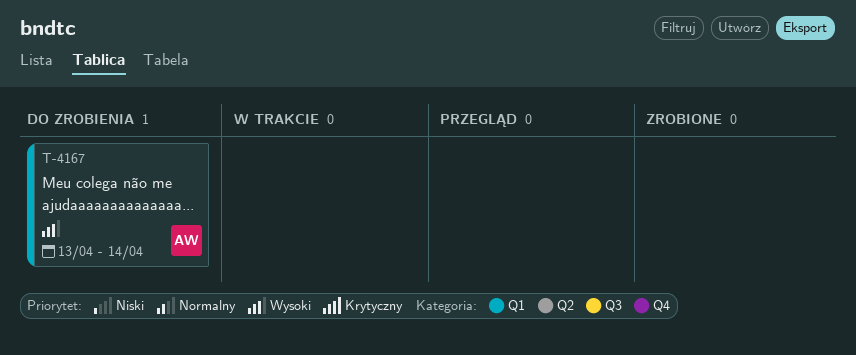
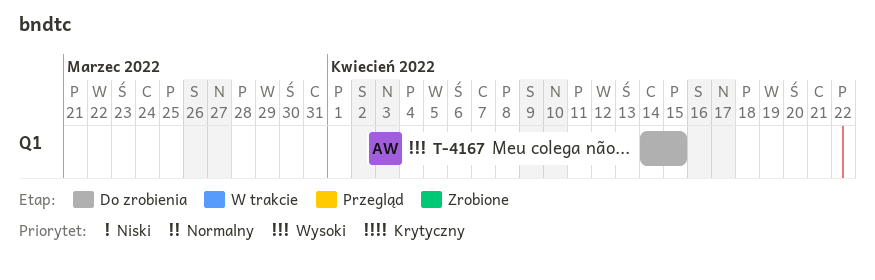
T-4167, start: Apr 13 -> Apr 14
T-4167, due: Apr 14 -> Apr 15

